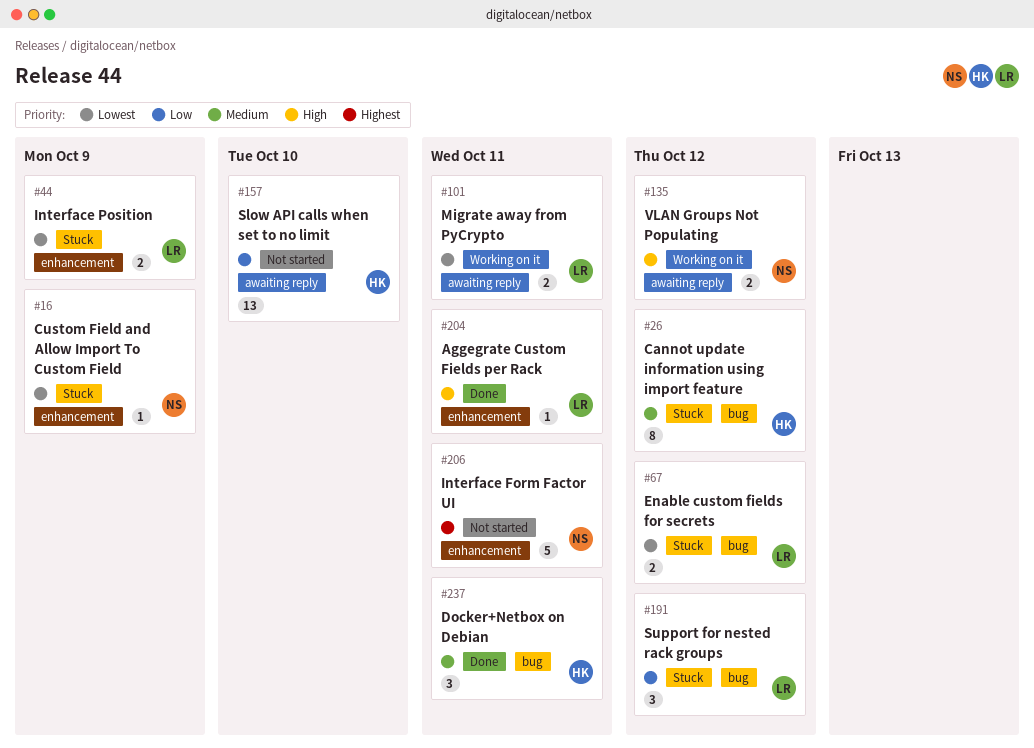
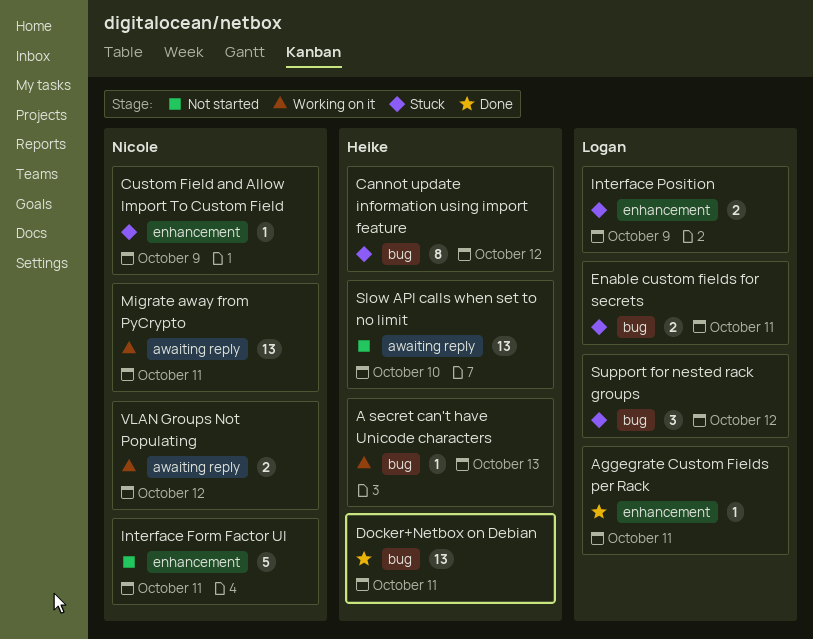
A secret can't have Unicode characters: none -> present
Docker+Netbox on Debian, estimate: 3 -> 13
Enable custom fields for secrets, due: Oct 12 -> Oct 11
Migrate away from PyCrypto, owner: Logan -> Nicole
Migrate away from PyCrypto, estimate: 2 -> 13

